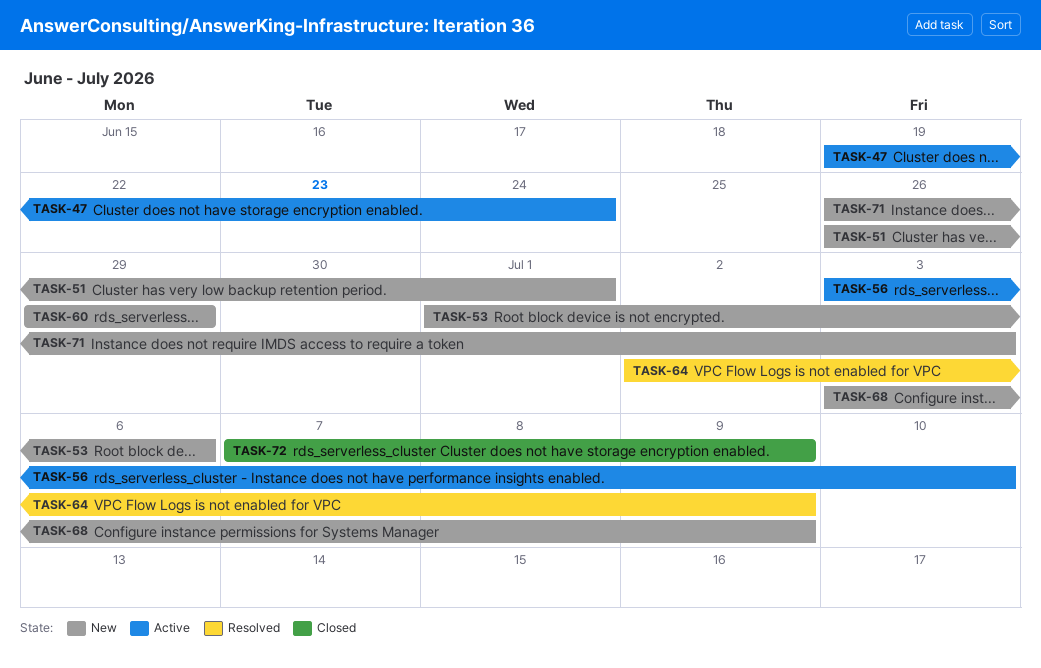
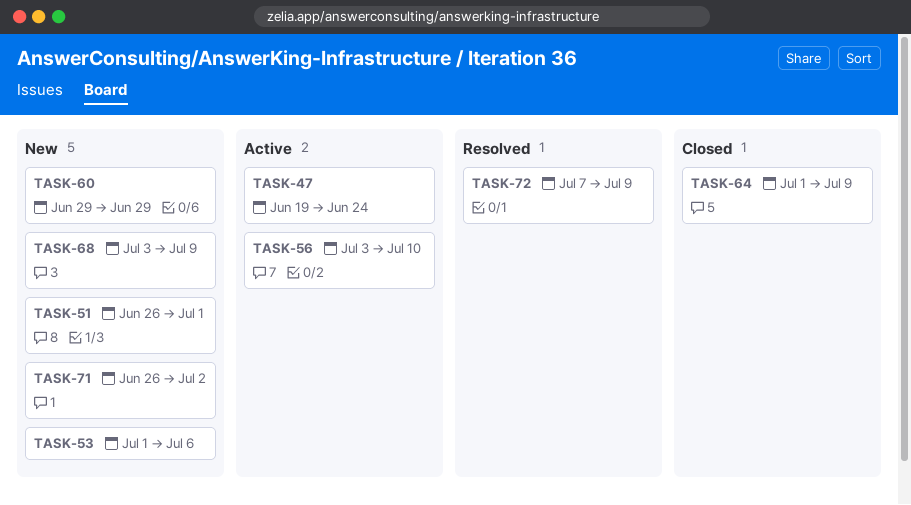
TASK-64, status: Resolved -> Closed
TASK-64, start: Jul 2 -> Jul 1
TASK-71, due: Jul 3 -> Jul 2
TASK-72, status: Closed -> Resolved

